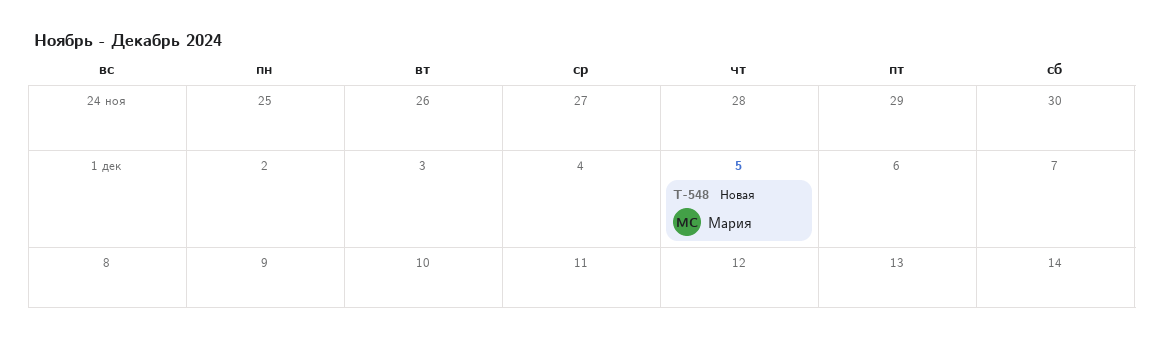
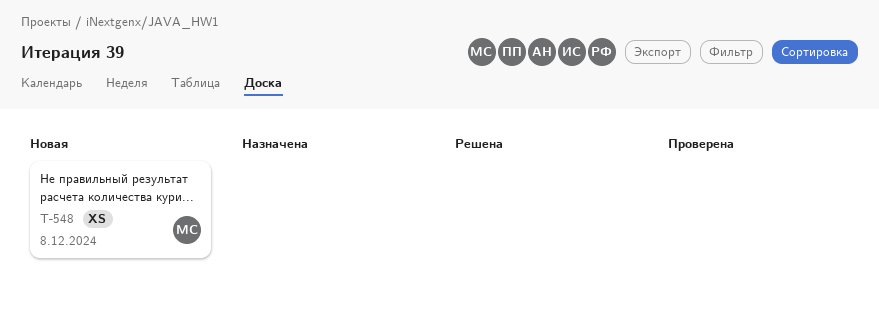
T-548, due: Dec 5 -> Dec 8

